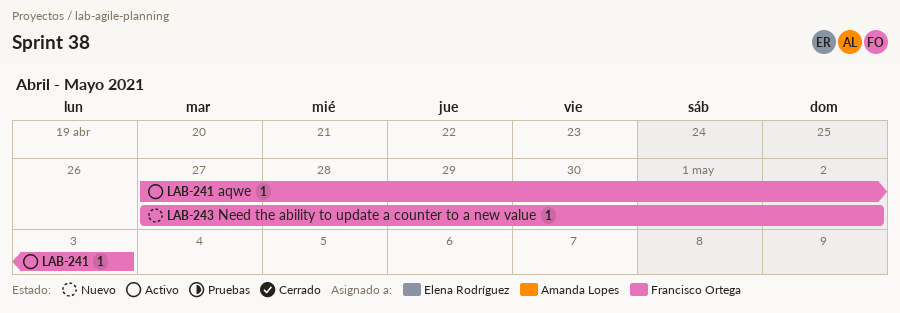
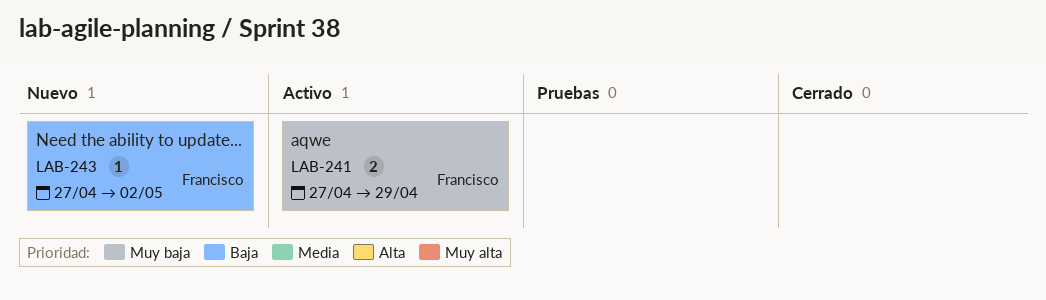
LAB-241, estimate: 1 -> 2
LAB-241, due: May 3 -> Apr 29

